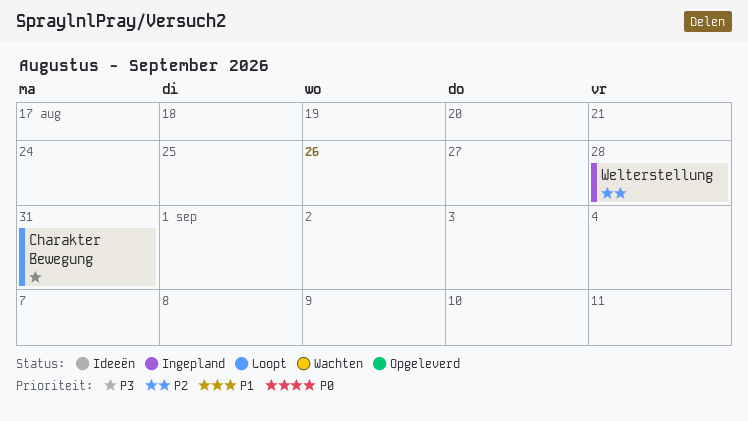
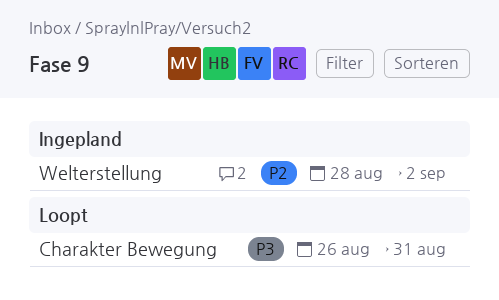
Welterstellung, due: Aug 28 -> Sep 2

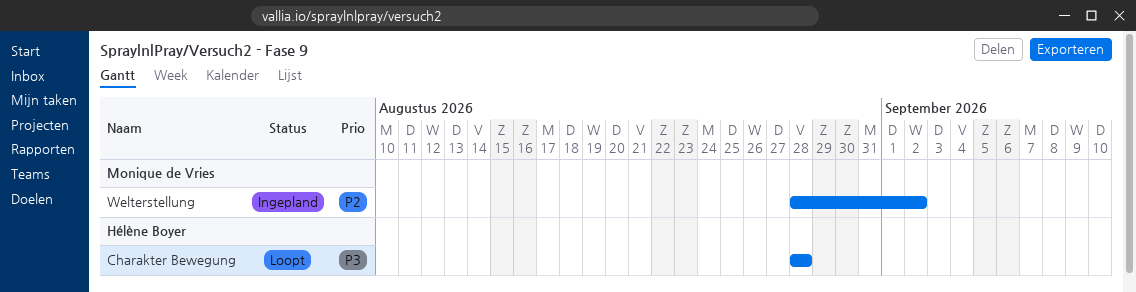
Charakter Bewegung, start: Aug 26 -> Aug 28
Charakter Bewegung, due: Aug 31 -> Aug 28

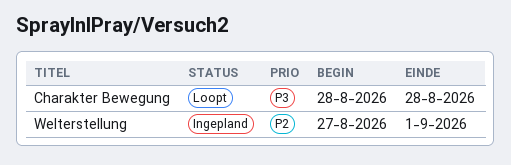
Welterstellung, start: Aug 28 -> Aug 27
Welterstellung, due: Sep 2 -> Sep 1

